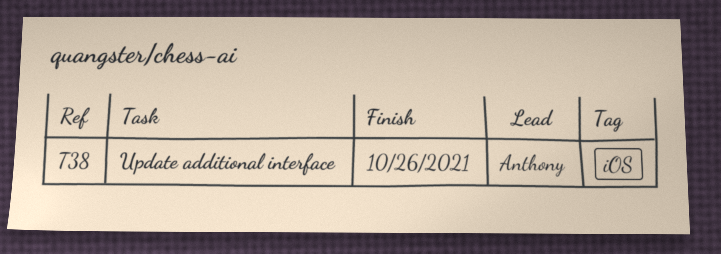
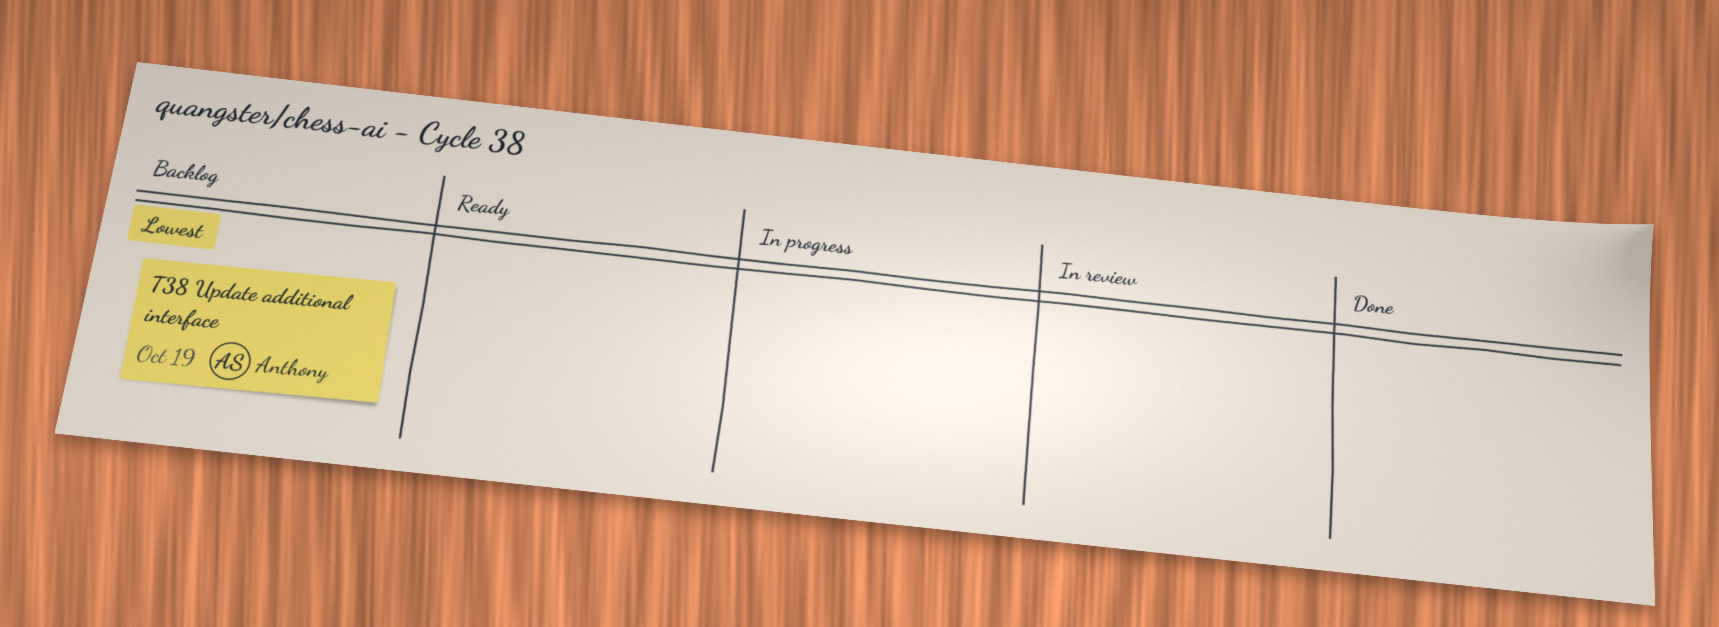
T38, due: Oct 26 -> Oct 19

